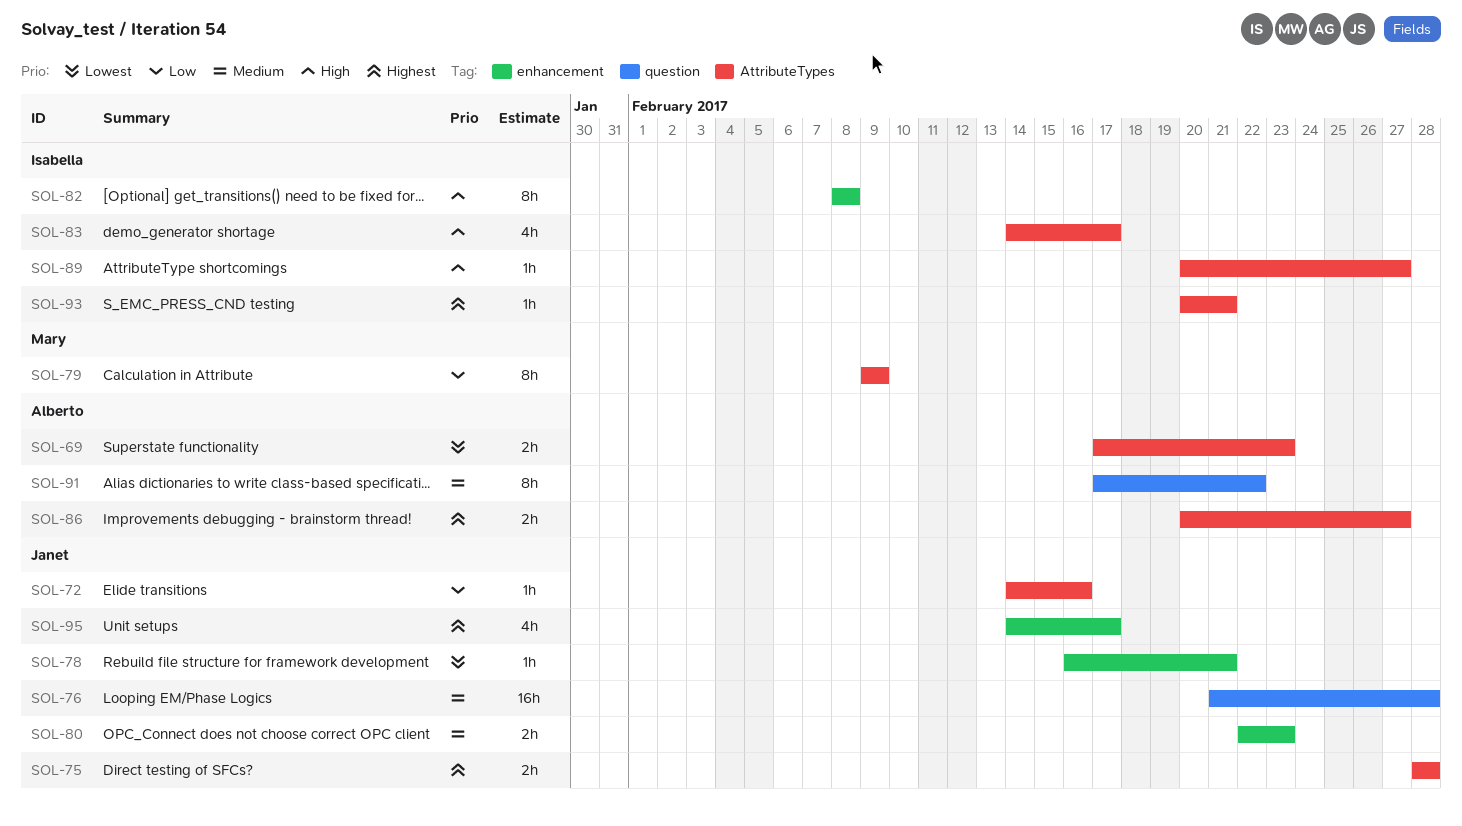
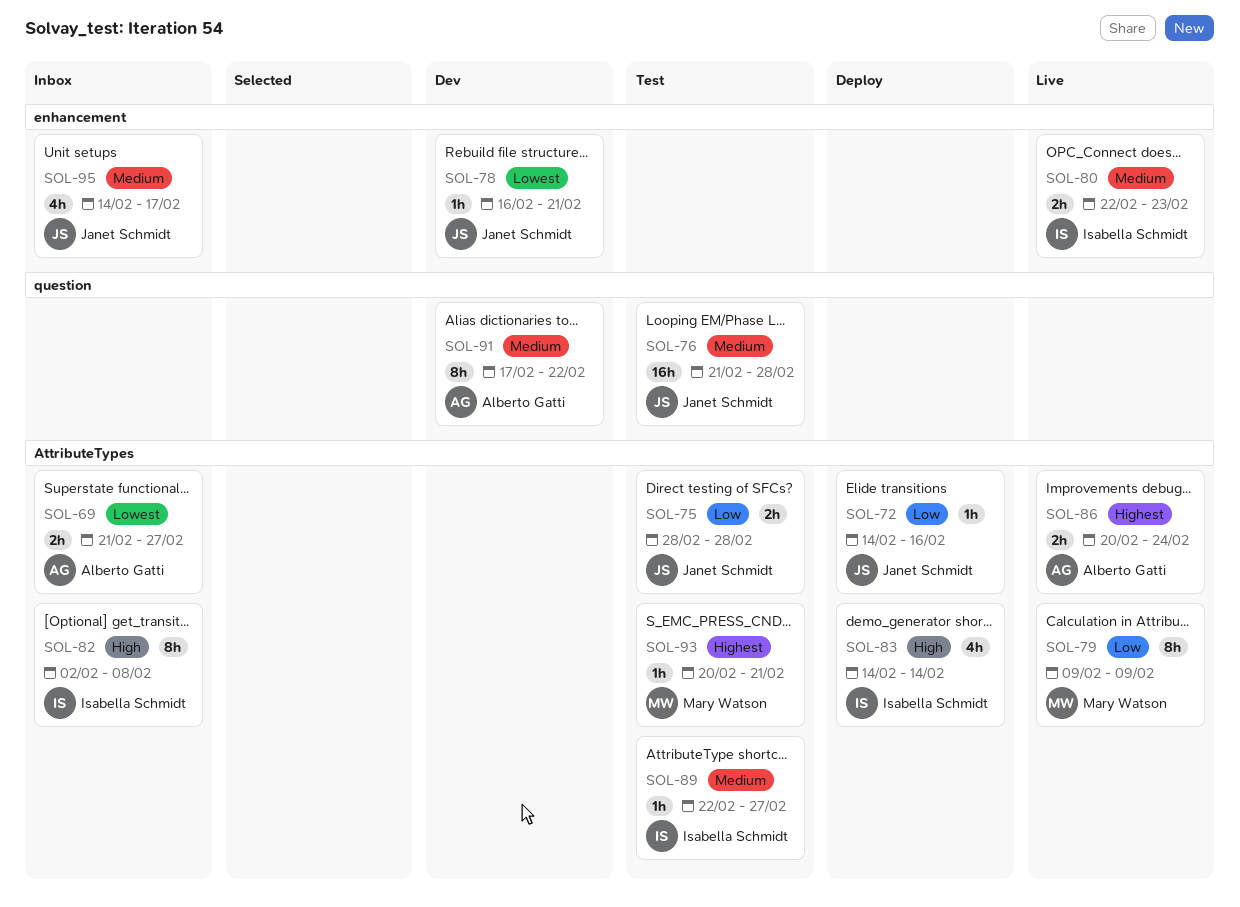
SOL-69, start: Feb 17 -> Feb 21
SOL-69, due: Feb 23 -> Feb 27
SOL-75, priority: Highest -> Low
SOL-80, owner: Janet Schmidt -> Isabella Schmidt
SOL-82, label: enhancement -> AttributeTypes
SOL-82, start: Feb 8 -> Feb 2
SOL-83, due: Feb 17 -> Feb 14
SOL-86, due: Feb 27 -> Feb 24
SOL-89, priority: High -> Medium
SOL-89, start: Feb 20 -> Feb 22
SOL-93, owner: Isabella Schmidt -> Mary Watson
SOL-95, priority: Highest -> Medium

